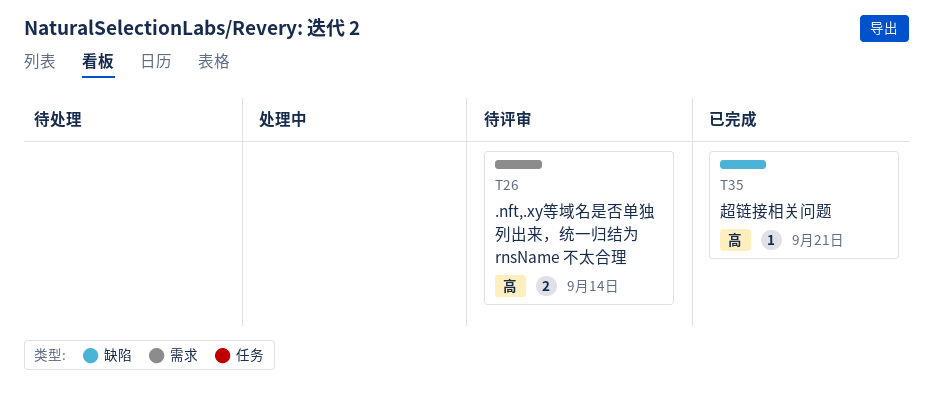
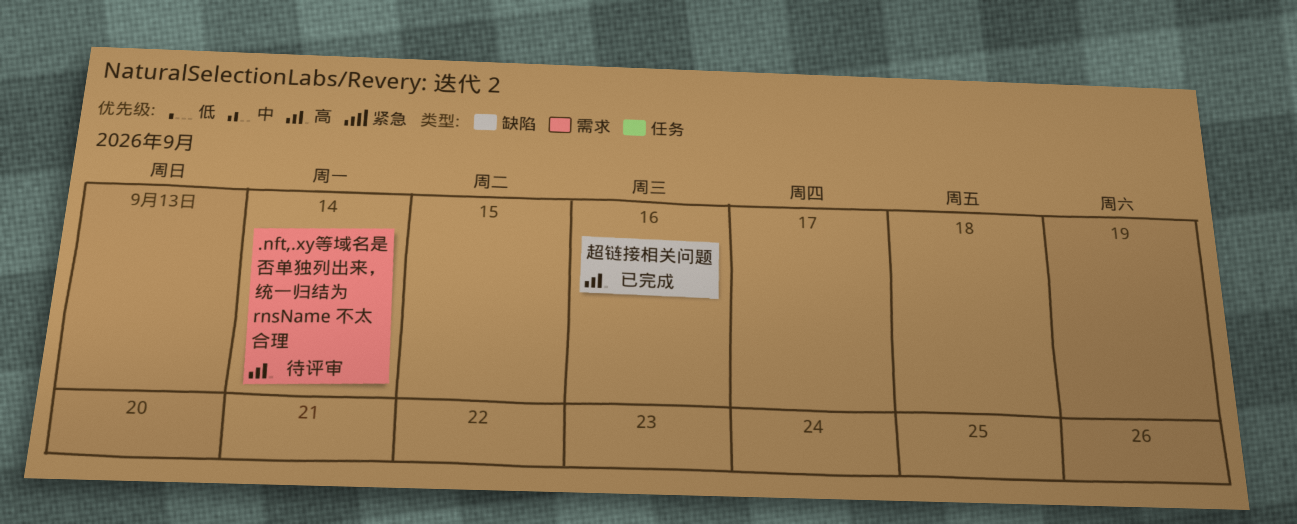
超链接相关问题, due: Sep 21 -> Sep 16

